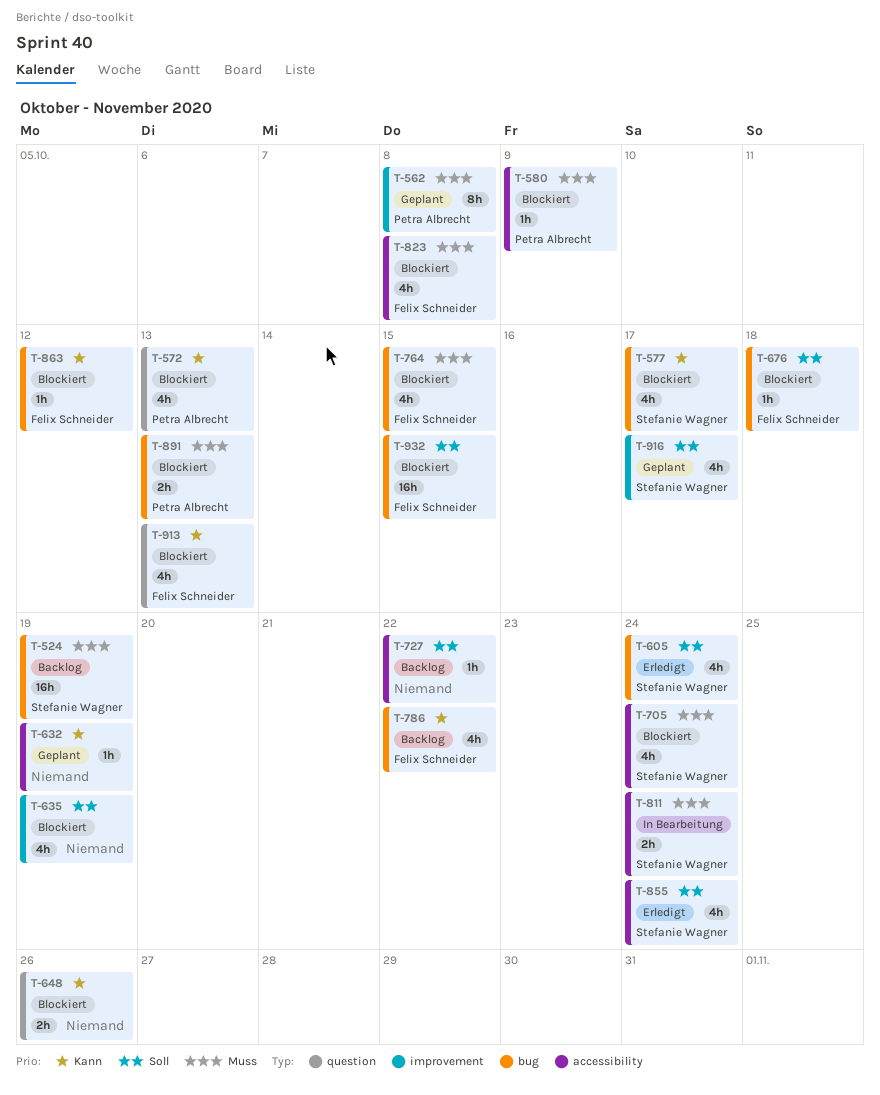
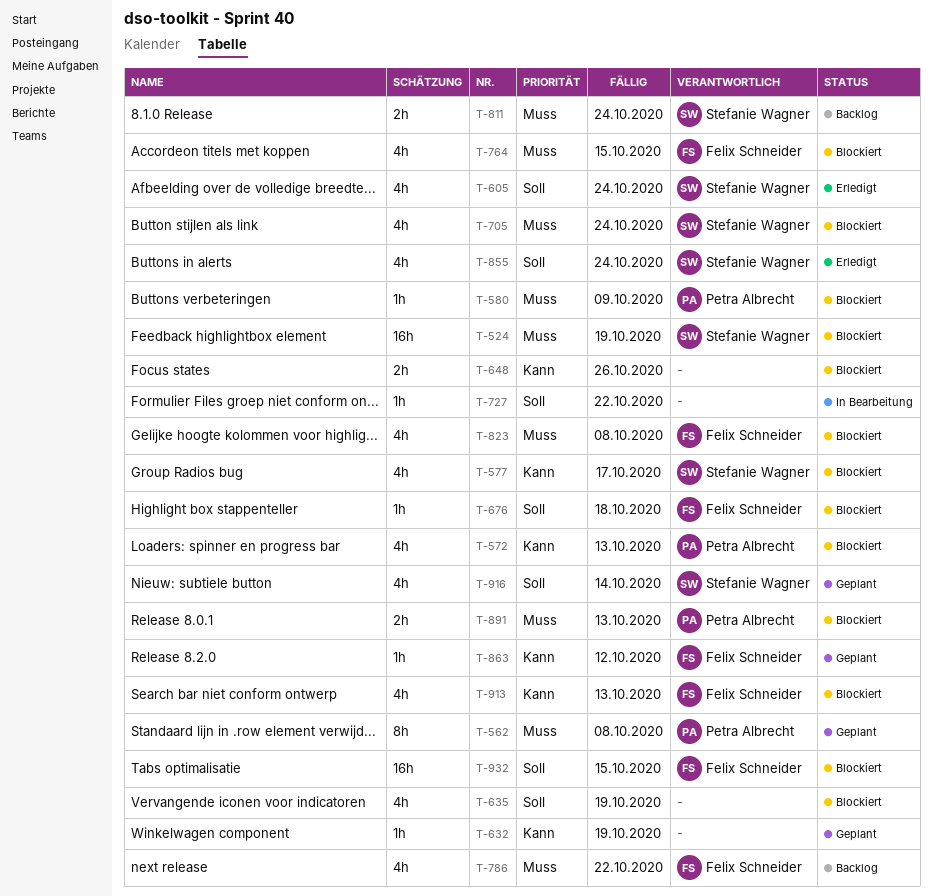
T-524, status: Backlog -> Blockiert
T-727, status: Backlog -> In Bearbeitung
T-786, priority: Kann -> Muss
T-811, status: In Bearbeitung -> Backlog
T-863, status: Blockiert -> Geplant
T-916, due: Oct 17 -> Oct 14

